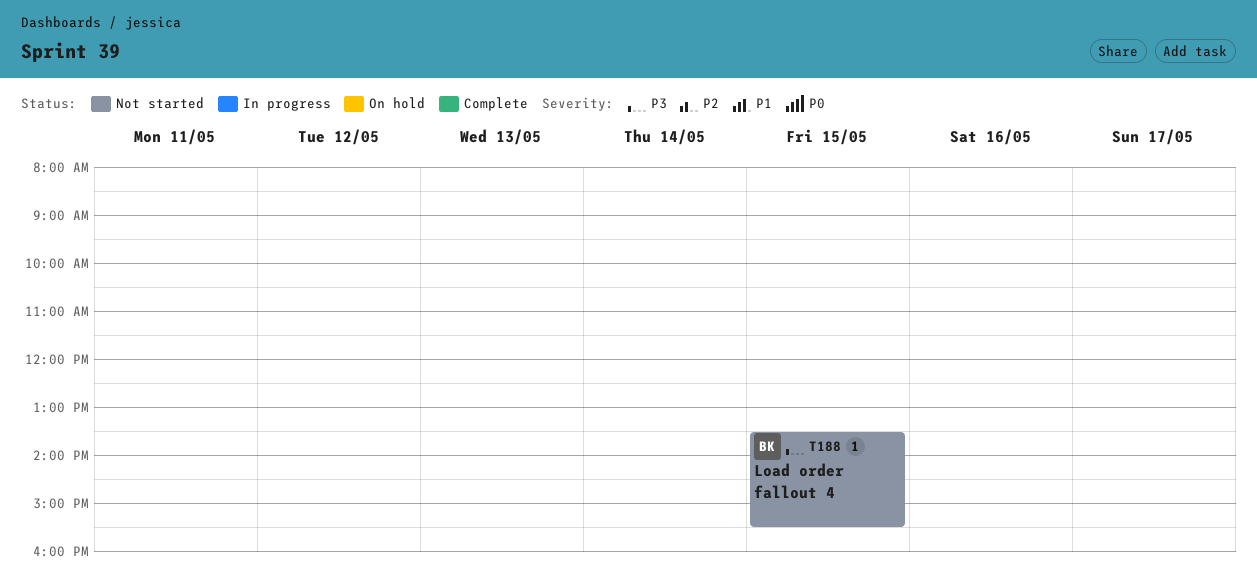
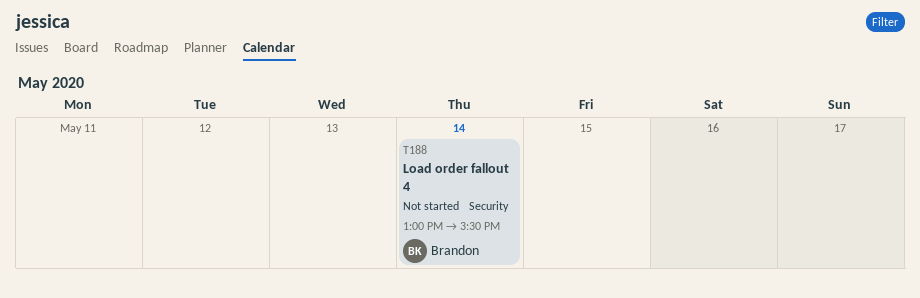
T188, day: May 15 -> May 14
T188, begins: 13:30 -> 13:00

